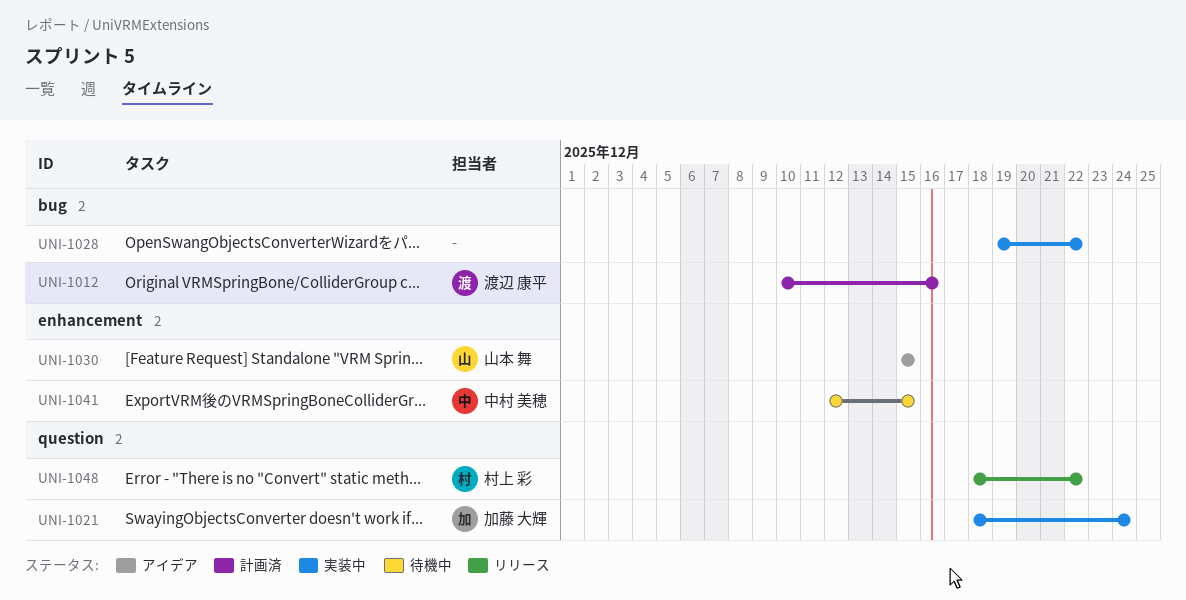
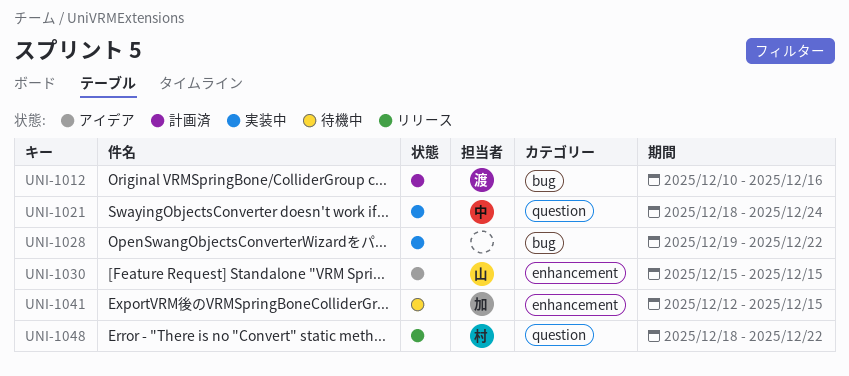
UNI-1021, owner: 加藤 大輝 -> 中村 美穂
UNI-1041, owner: 中村 美穂 -> 加藤 大輝

